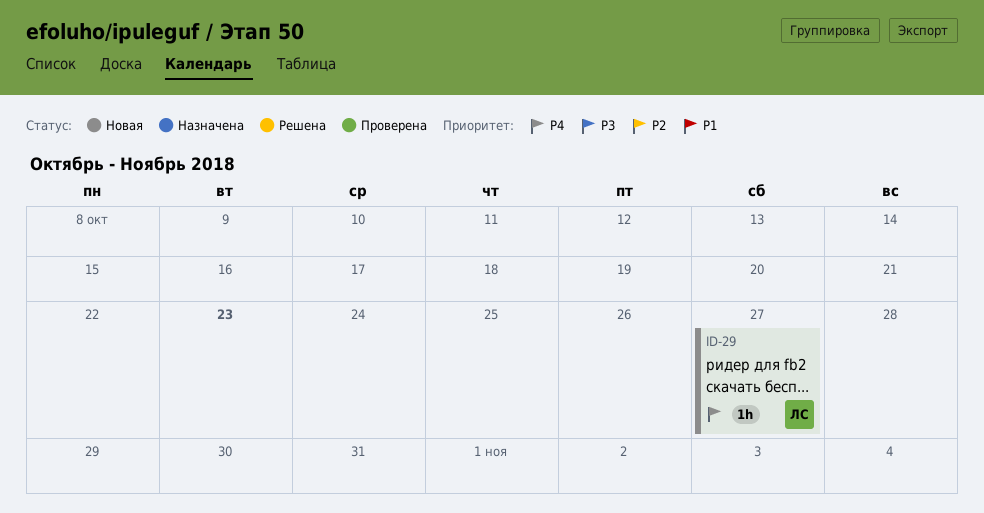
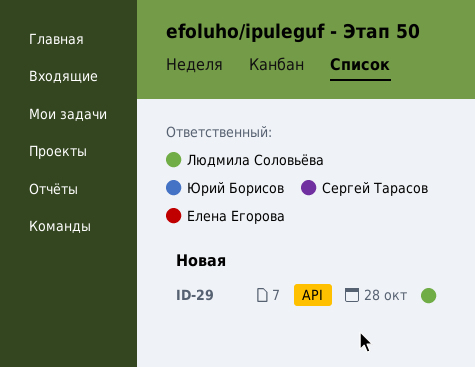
ID-29, due: Oct 27 -> Oct 28

